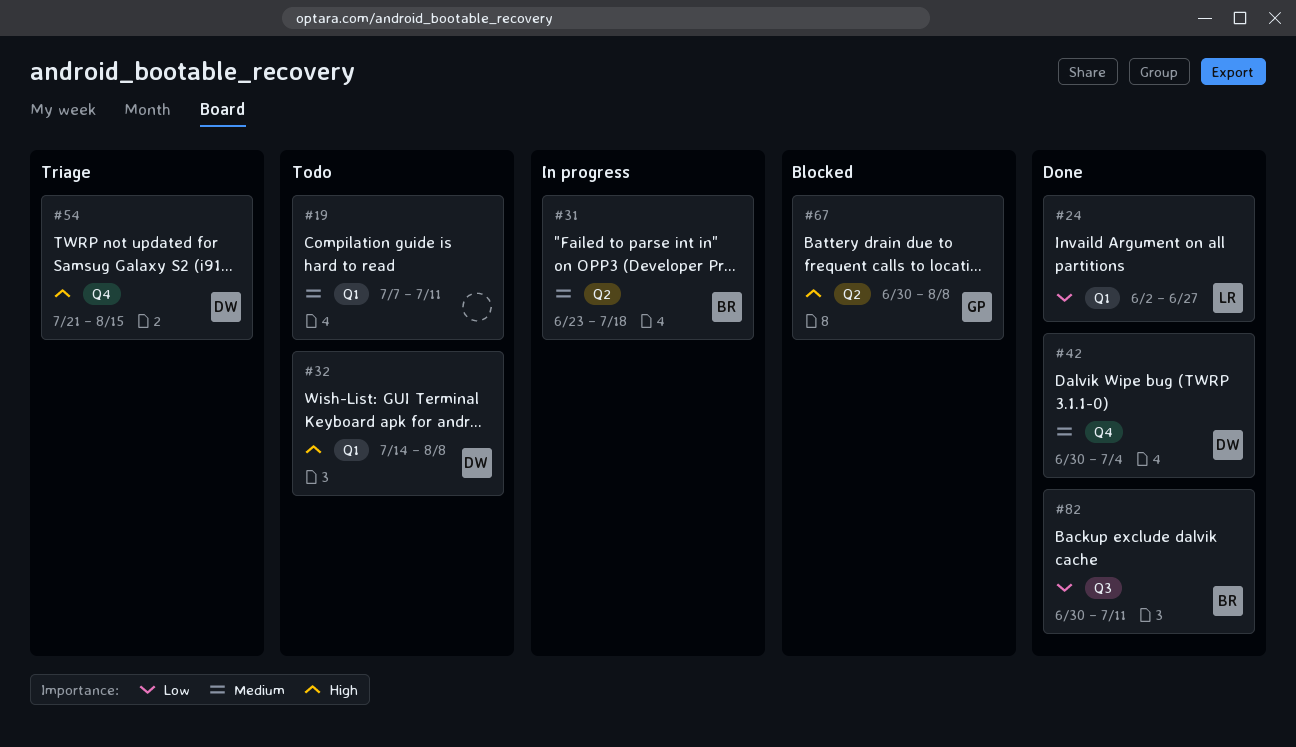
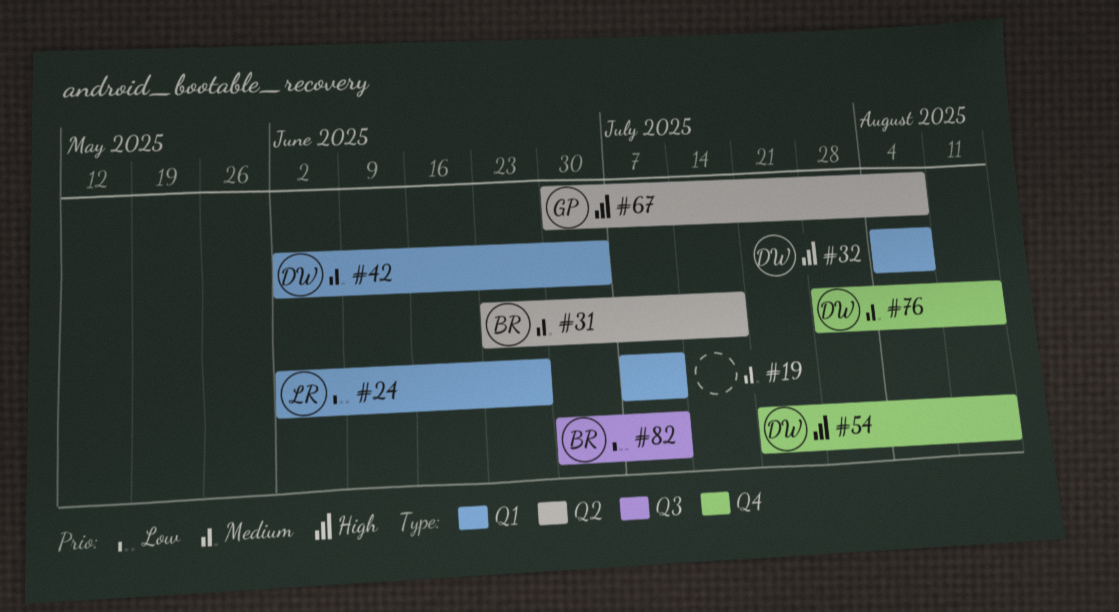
#32, start: Jul 14 -> Aug 4
#42, label: Q4 -> Q1
#42, start: Jun 30 -> Jun 2
#76: none -> present

